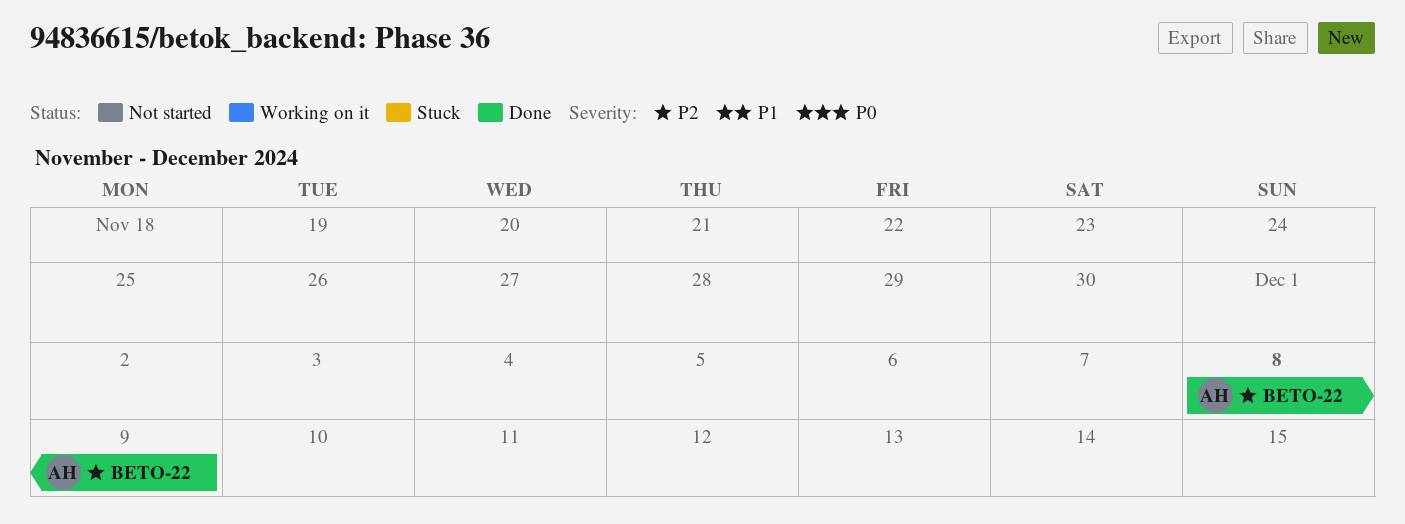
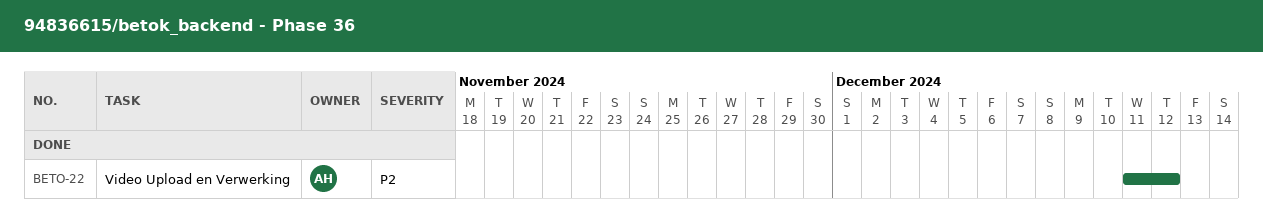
BETO-22, start: Dec 8 -> Dec 11
BETO-22, due: Dec 9 -> Dec 12

